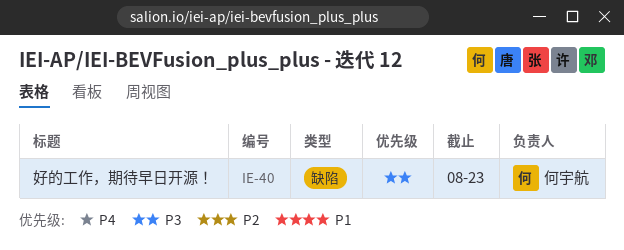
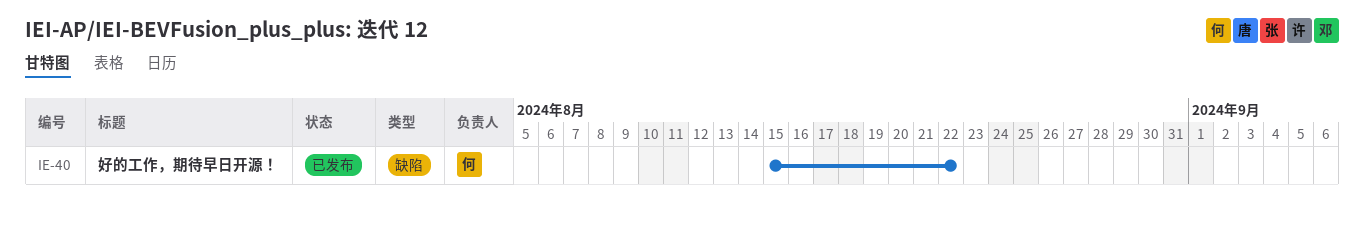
IE-40, due: Aug 23 -> Aug 22

